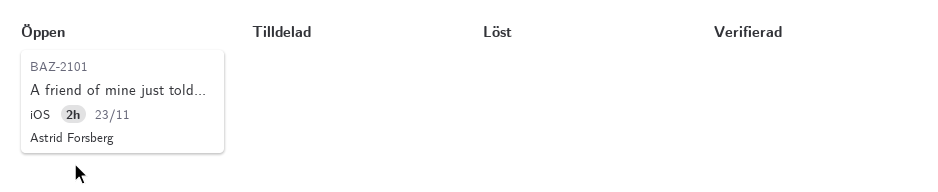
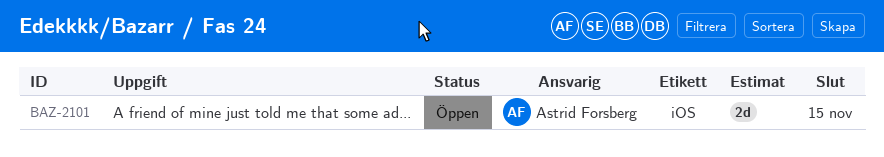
BAZ-2101, estimate: 2h -> 2d
BAZ-2101, due: Nov 23 -> Nov 15

